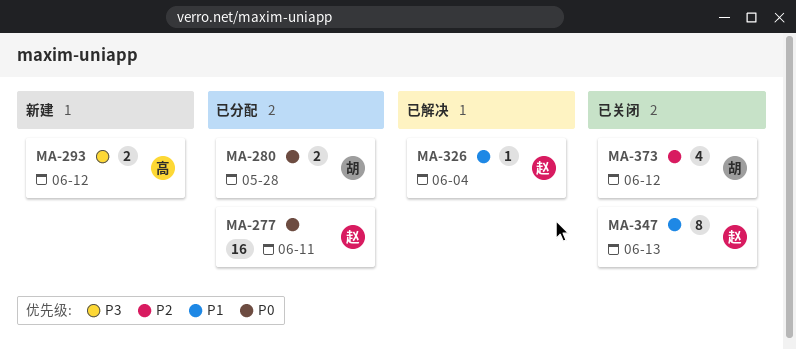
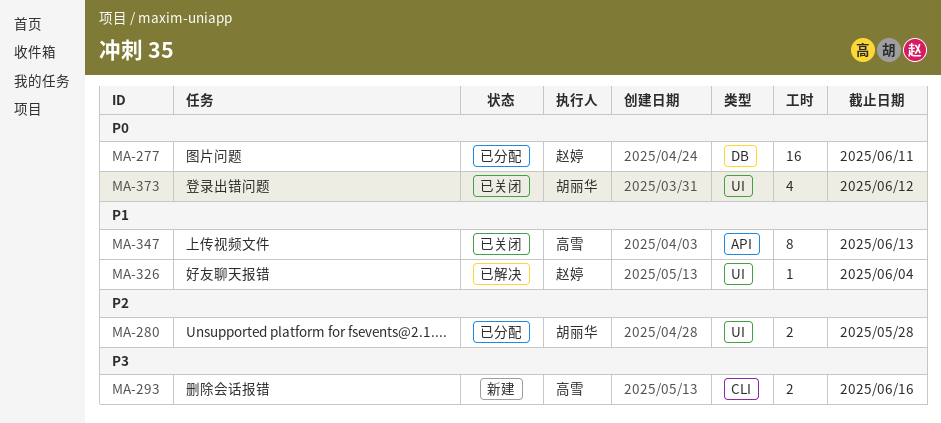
MA-280, priority: P0 -> P2
MA-293, due: Jun 12 -> Jun 16
MA-347, owner: 赵婷 -> 高雪
MA-373, priority: P2 -> P0

